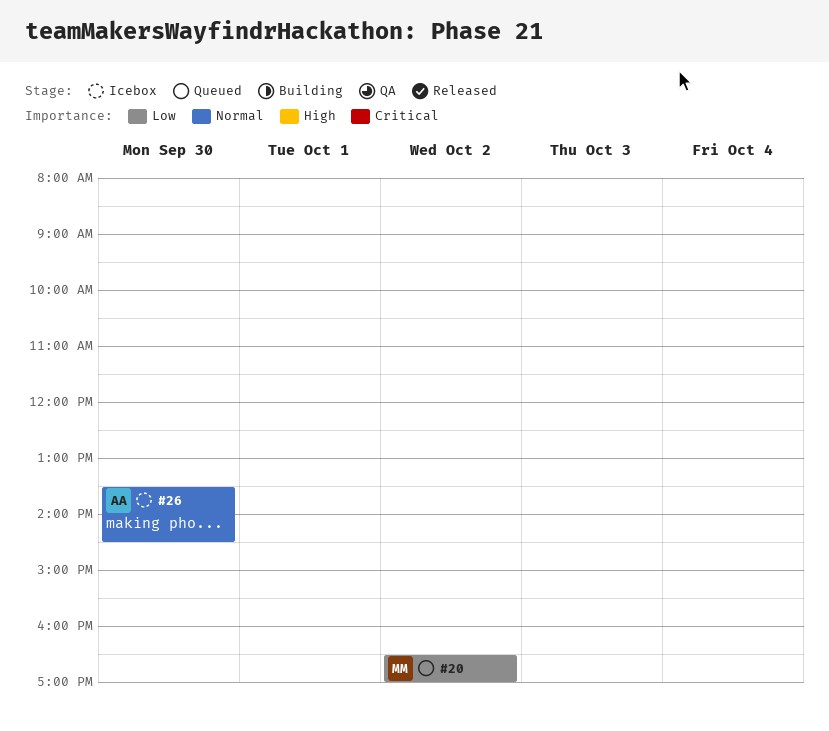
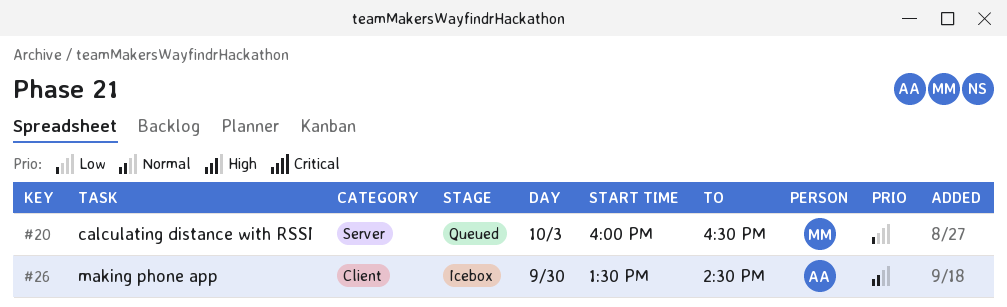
#20, day: Oct 2 -> Oct 3
#20, begins: 16:30 -> 16:00
#20, ends: 17:00 -> 16:30

